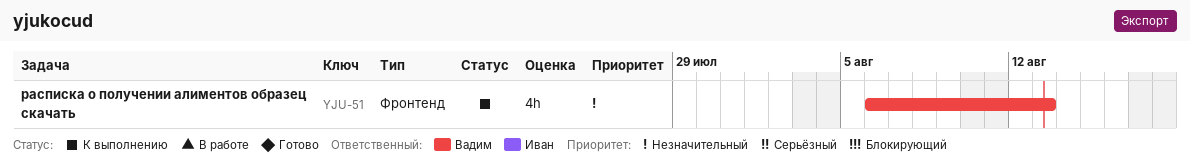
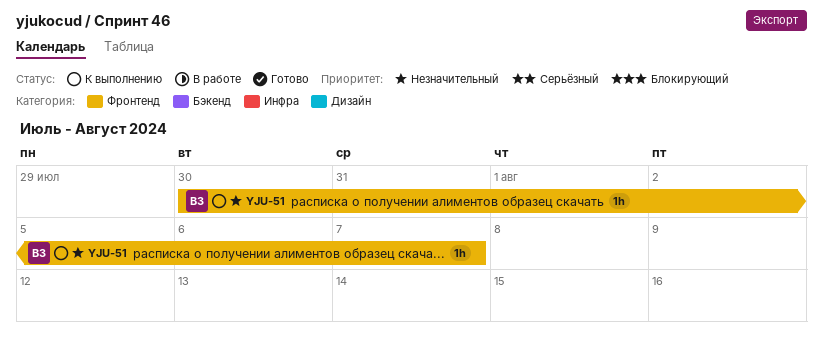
YJU-51, estimate: 4h -> 1h
YJU-51, start: Aug 6 -> Jul 30
YJU-51, due: Aug 13 -> Aug 7

